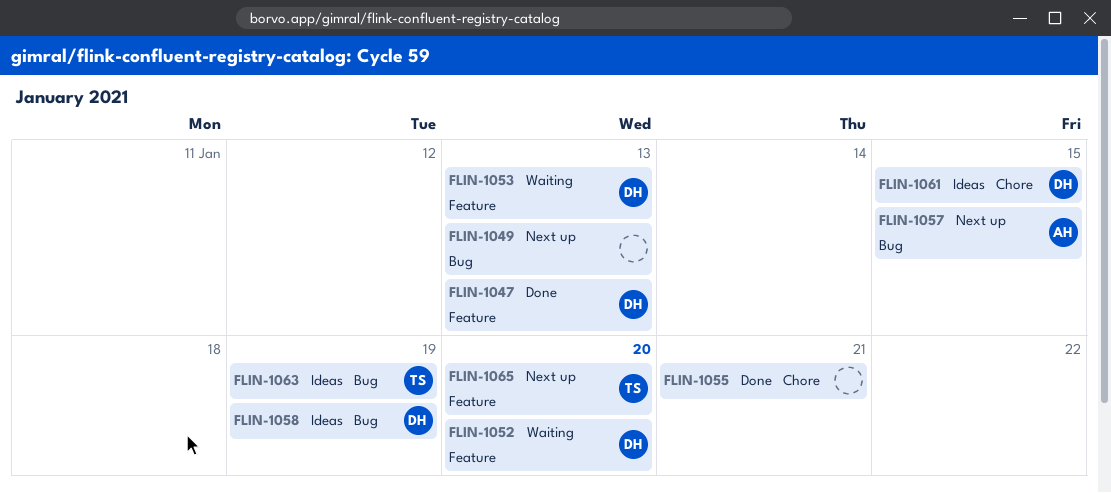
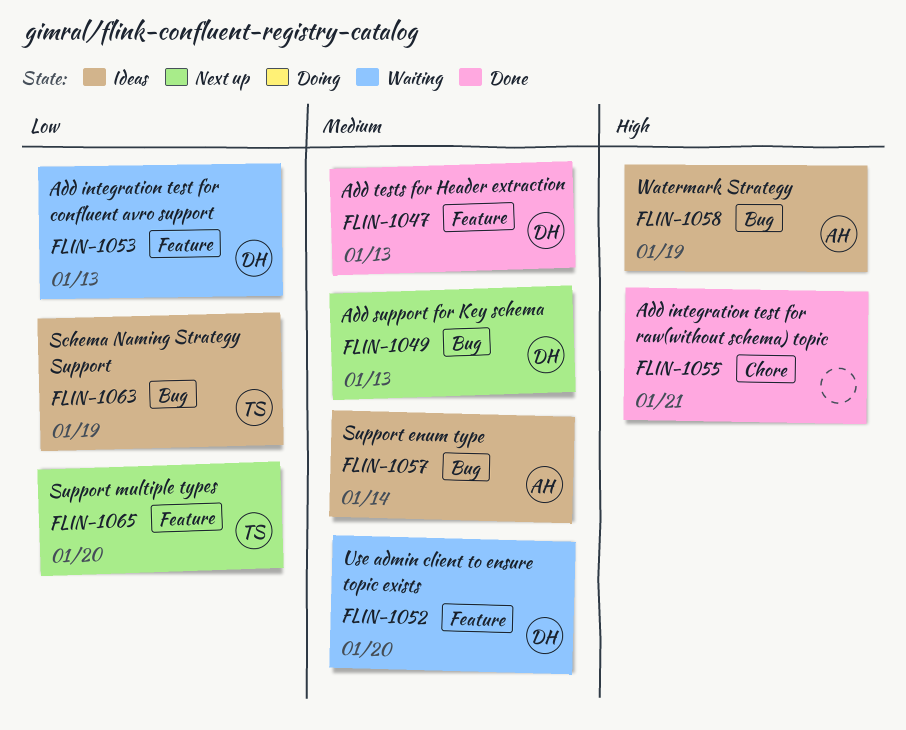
FLIN-1049, owner: none -> DH
FLIN-1057, status: Next up -> Ideas
FLIN-1057, due: Jan 15 -> Jan 14
FLIN-1058, owner: DH -> AH
FLIN-1061: present -> none

